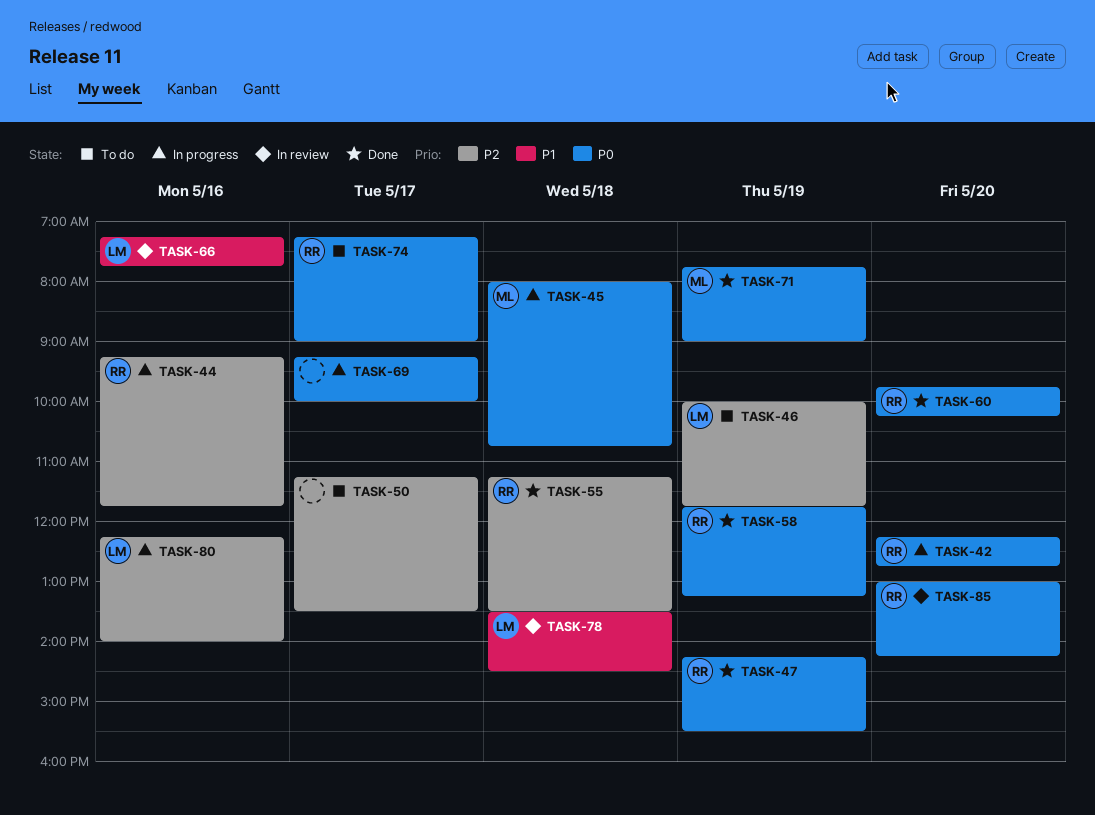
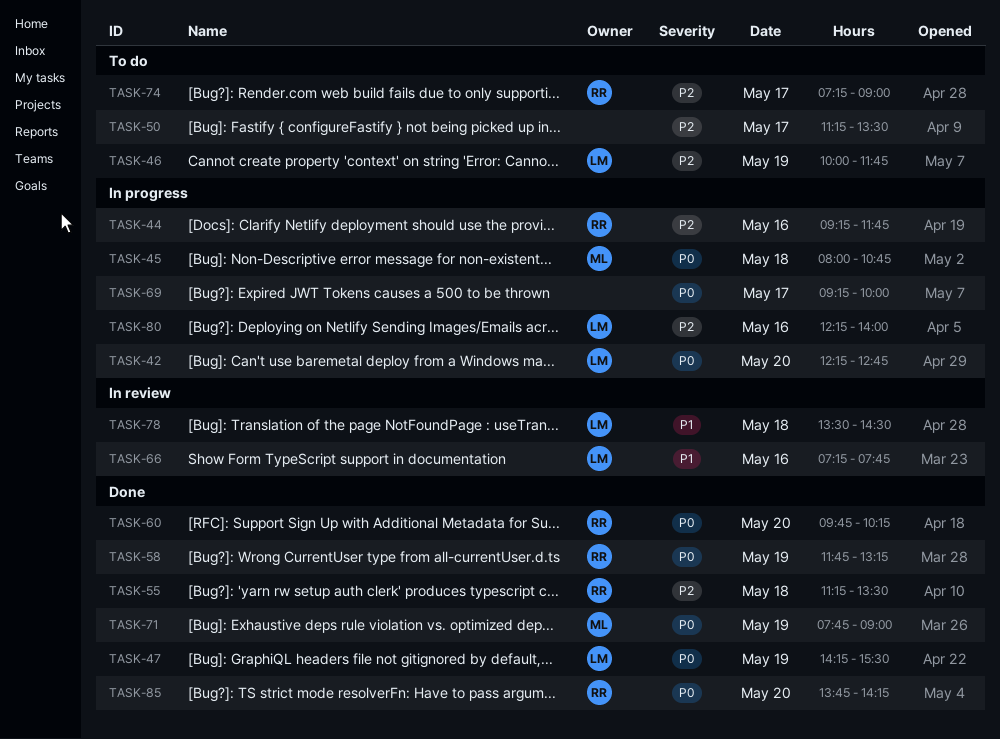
TASK-42, owner: RR -> LM
TASK-47, owner: RR -> LM
TASK-74, priority: P0 -> P2
TASK-85, status: In review -> Done
TASK-85, begins: 13:00 -> 13:45

